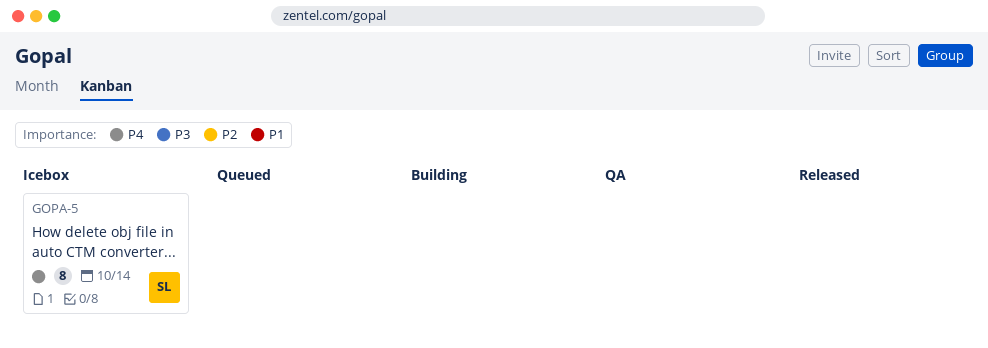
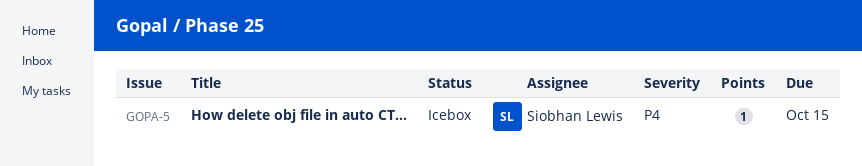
GOPA-5, estimate: 8 -> 1
GOPA-5, due: Oct 14 -> Oct 15

